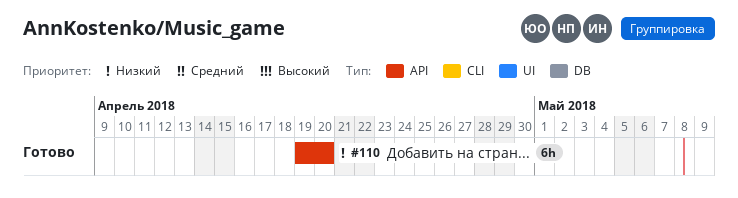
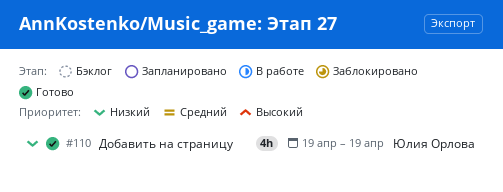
#110, estimate: 6h -> 4h
#110, due: Apr 20 -> Apr 19

